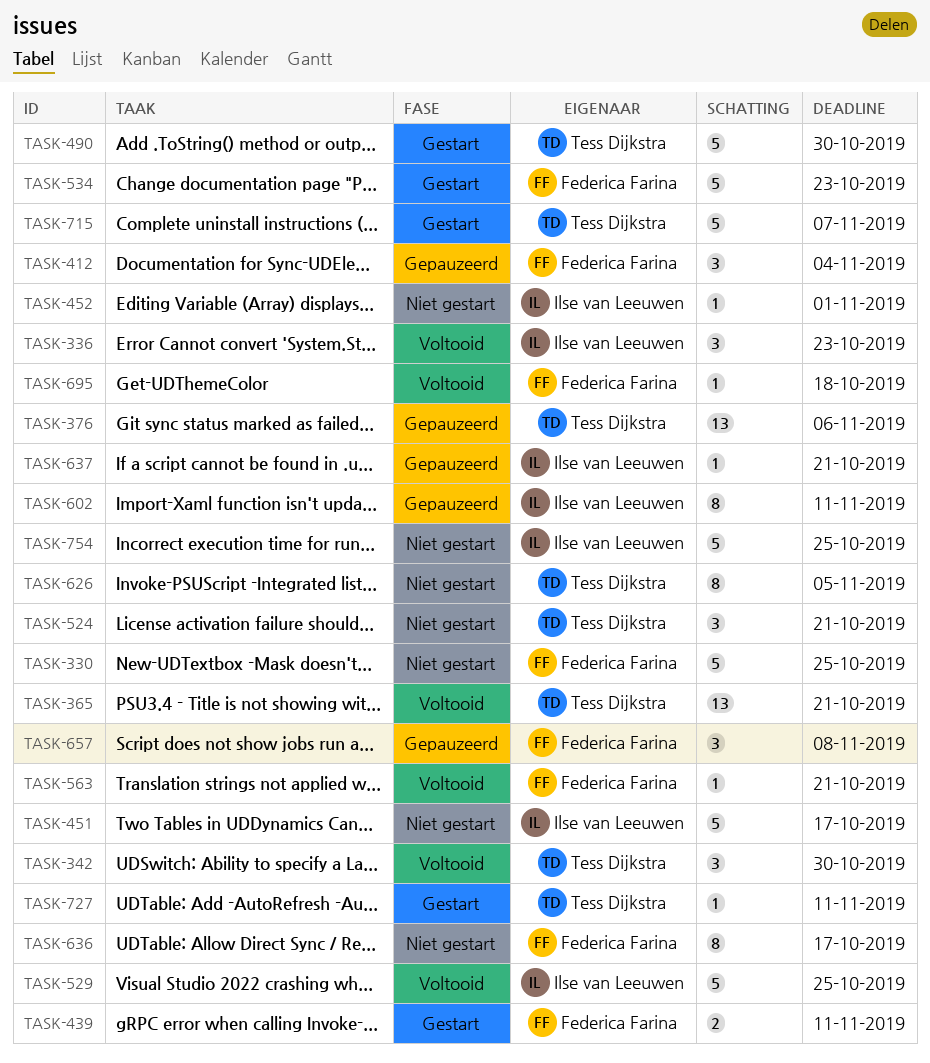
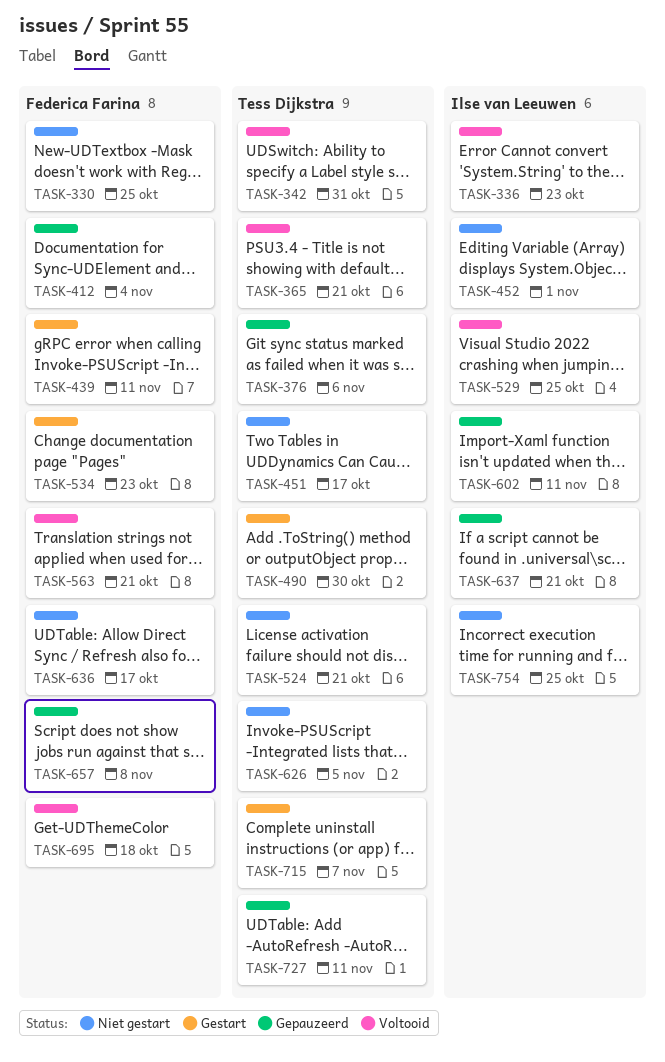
TASK-342, due: Oct 30 -> Oct 31
TASK-451, owner: Ilse van Leeuwen -> Tess Dijkstra
TASK-727, status: Gestart -> Gepauzeerd

